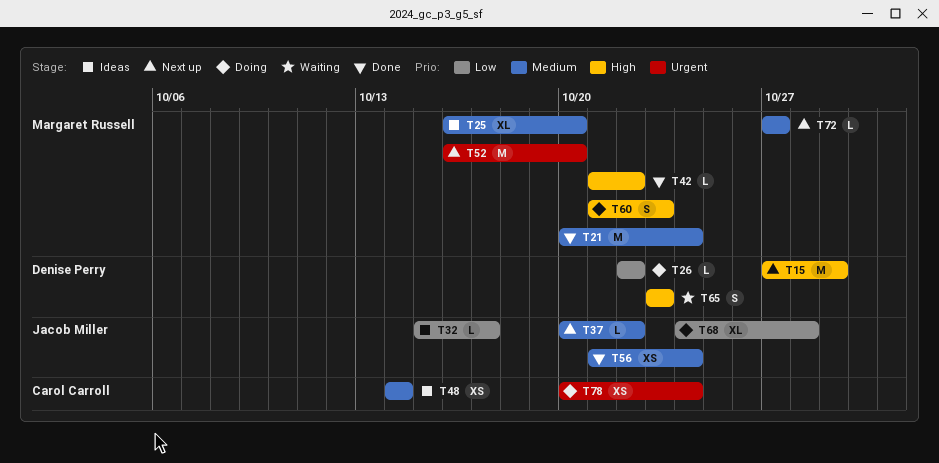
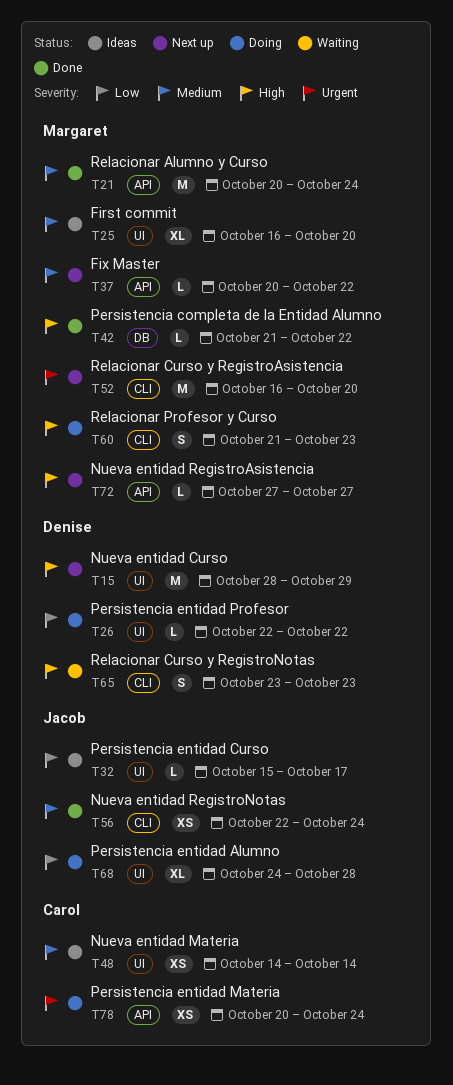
T15, start: Oct 27 -> Oct 28
T37, owner: Jacob Miller -> Margaret Russell
T56, start: Oct 21 -> Oct 22
T72, priority: Medium -> High

